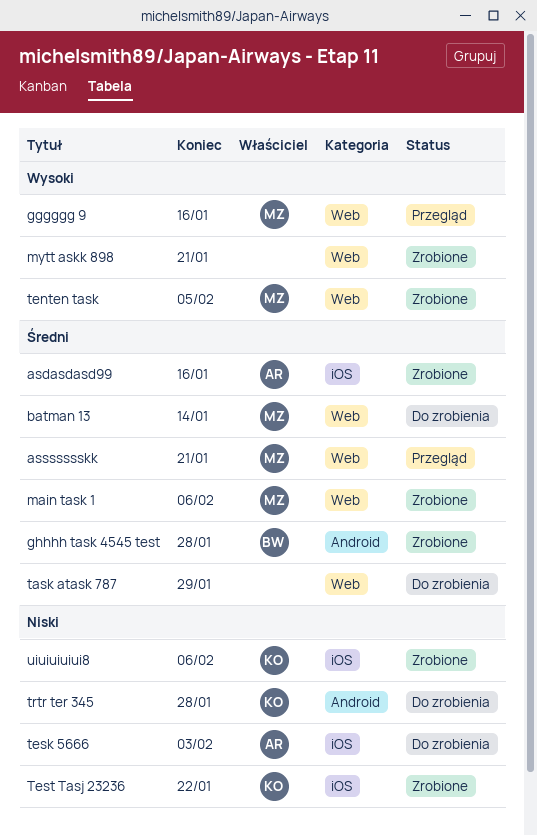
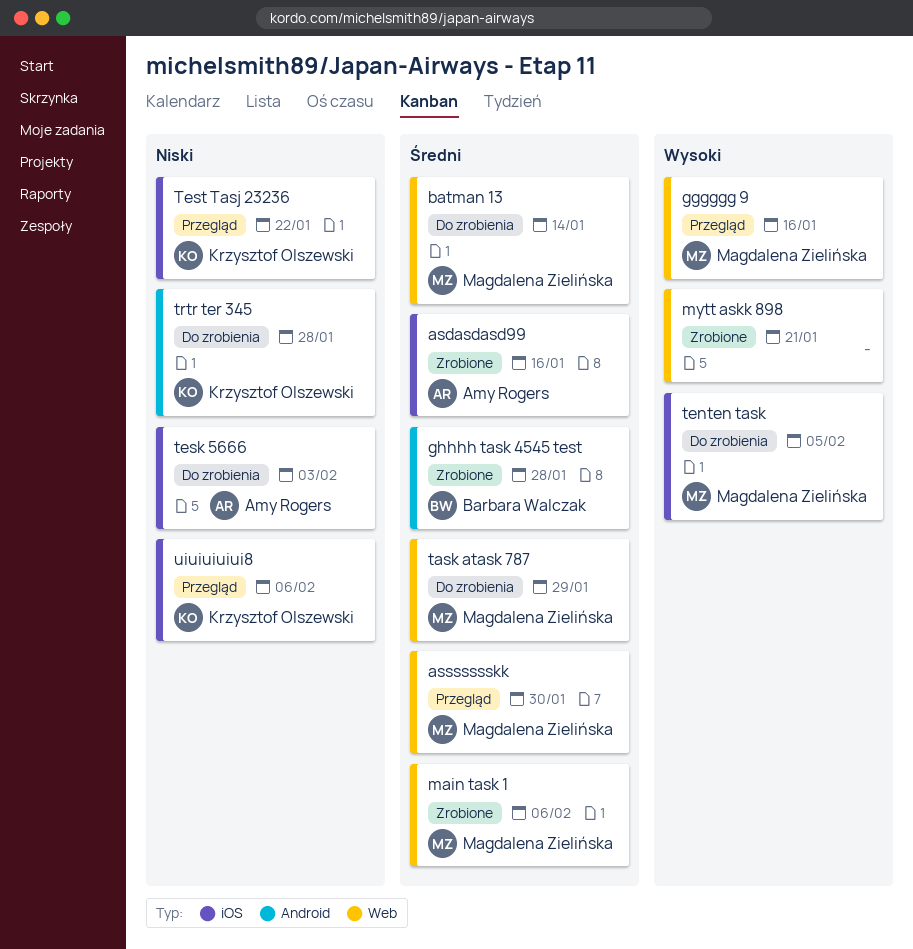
assssssskk, due: Jan 21 -> Jan 30
task atask 787, owner: none -> Magdalena Zielińska
tenten task, status: Zrobione -> Do zrobienia
tenten task, label: Web -> iOS
Test Tasj 23236, status: Zrobione -> Przegląd
uiuiuiuiui8, status: Zrobione -> Przegląd

